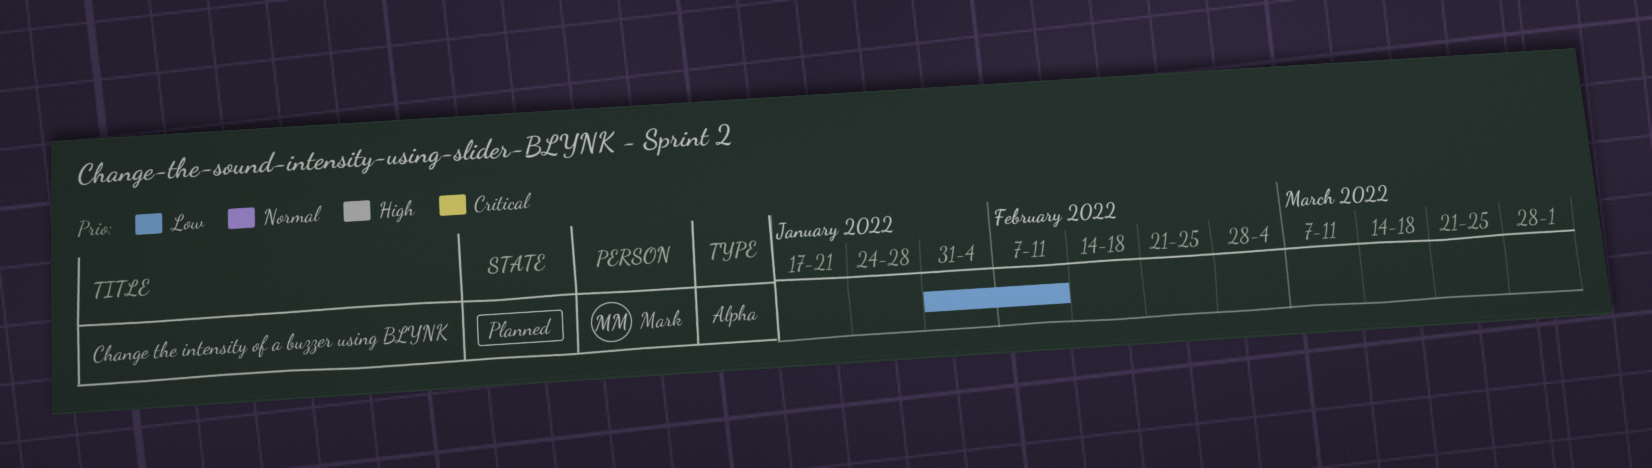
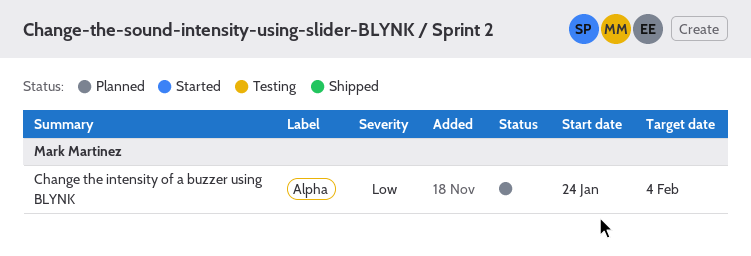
Change the intensity of a buzzer using BLYNK, start: Jan 31 -> Jan 24
Change the intensity of a buzzer using BLYNK, due: Feb 11 -> Feb 4

